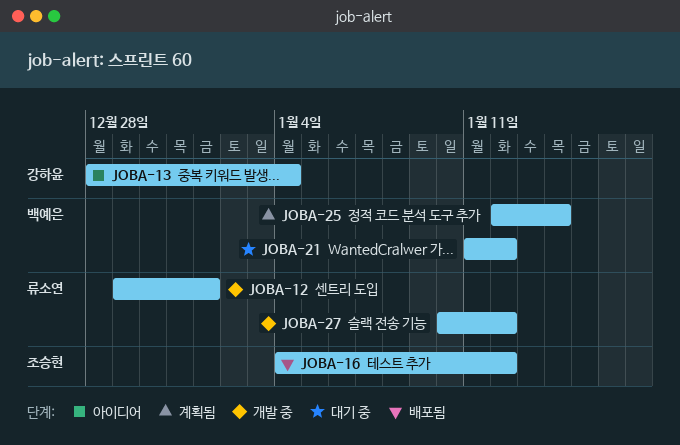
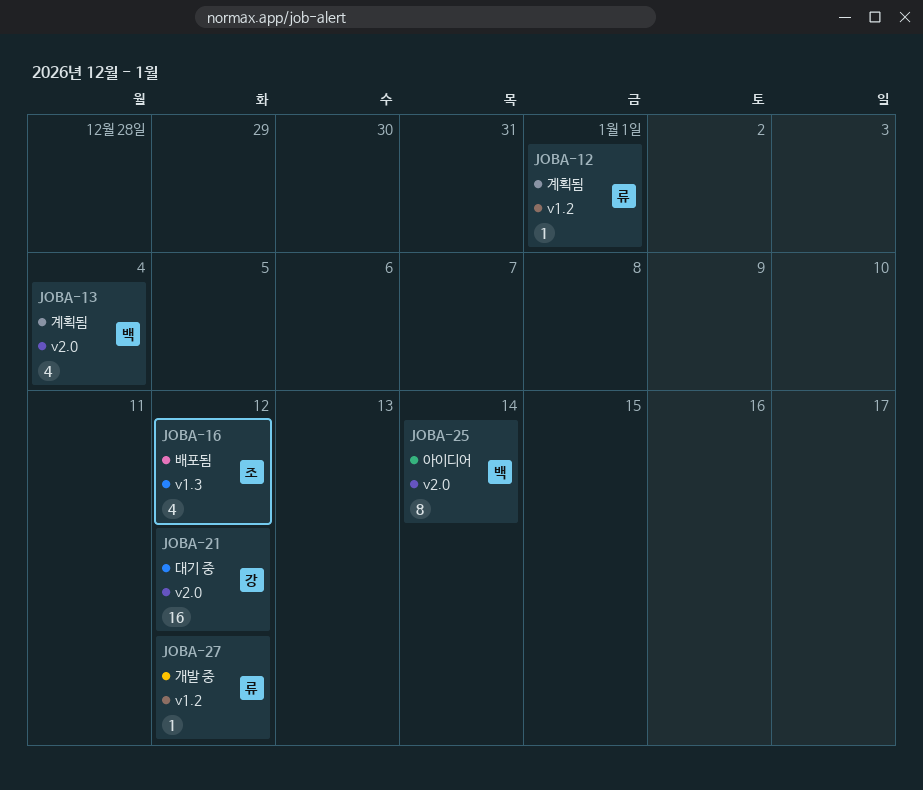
JOBA-12, status: 개발 중 -> 계획됨
JOBA-13, status: 아이디어 -> 계획됨
JOBA-13, owner: 강하윤 -> 백예은
JOBA-21, owner: 백예은 -> 강하윤
JOBA-25, status: 계획됨 -> 아이디어

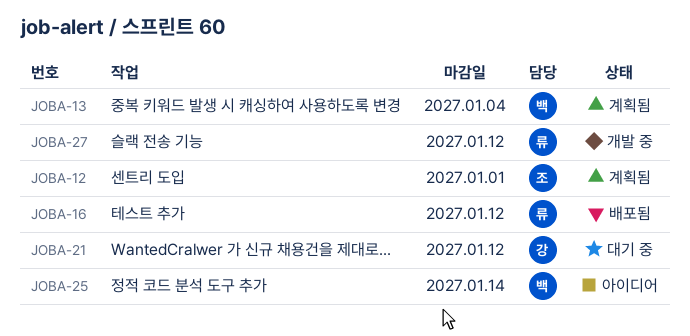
JOBA-12, owner: 류 -> 조
JOBA-16, owner: 조 -> 류

